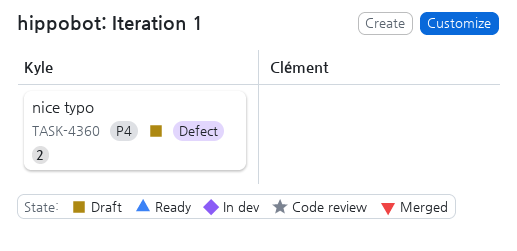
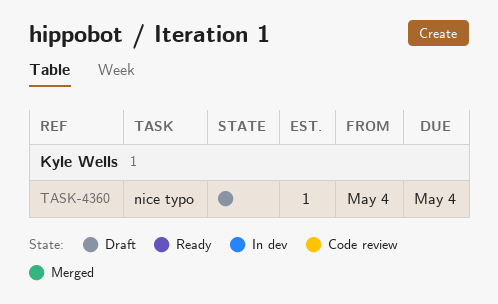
TASK-4360, estimate: 2 -> 1

